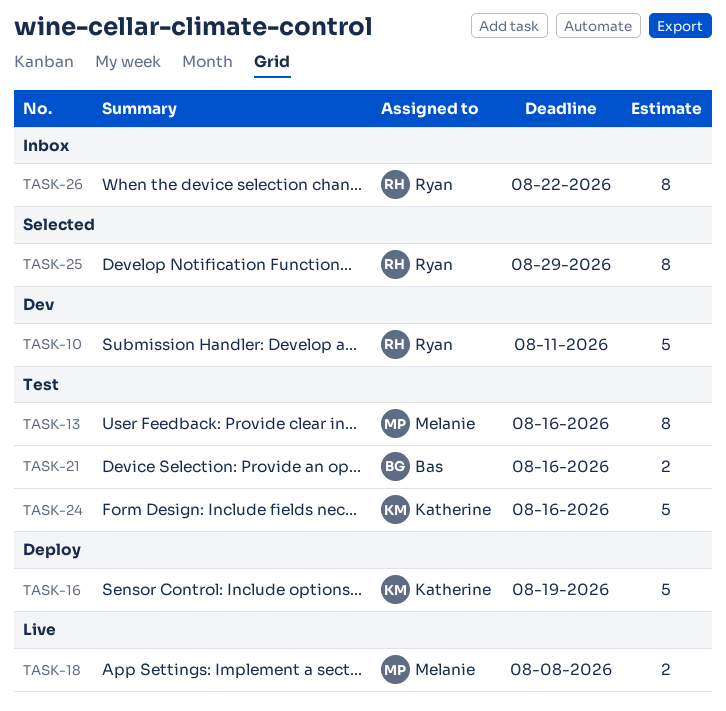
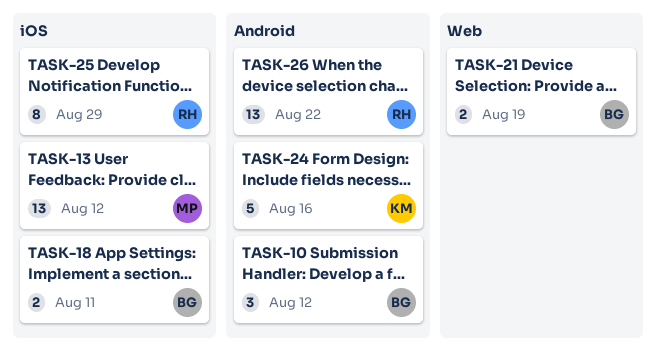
TASK-10, owner: Ryan -> Bas
TASK-10, estimate: 5 -> 3
TASK-10, due: Aug 11 -> Aug 12
TASK-13, estimate: 8 -> 13
TASK-13, due: Aug 16 -> Aug 12
TASK-16: present -> none
TASK-18, owner: Melanie -> Bas
TASK-18, due: Aug 8 -> Aug 11
TASK-21, due: Aug 16 -> Aug 19
TASK-26, estimate: 8 -> 13

